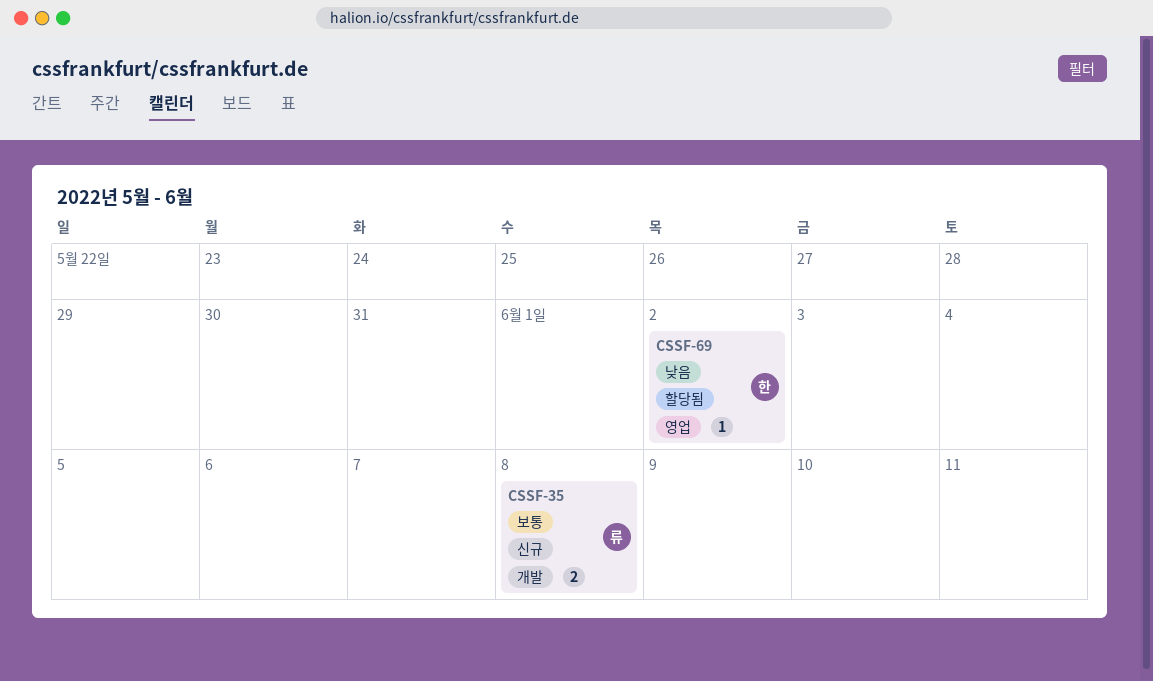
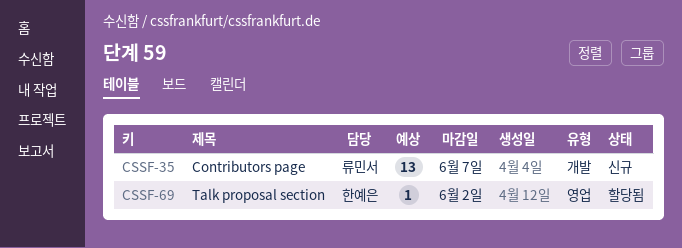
CSSF-35, estimate: 2 -> 13
CSSF-35, due: Jun 8 -> Jun 7

